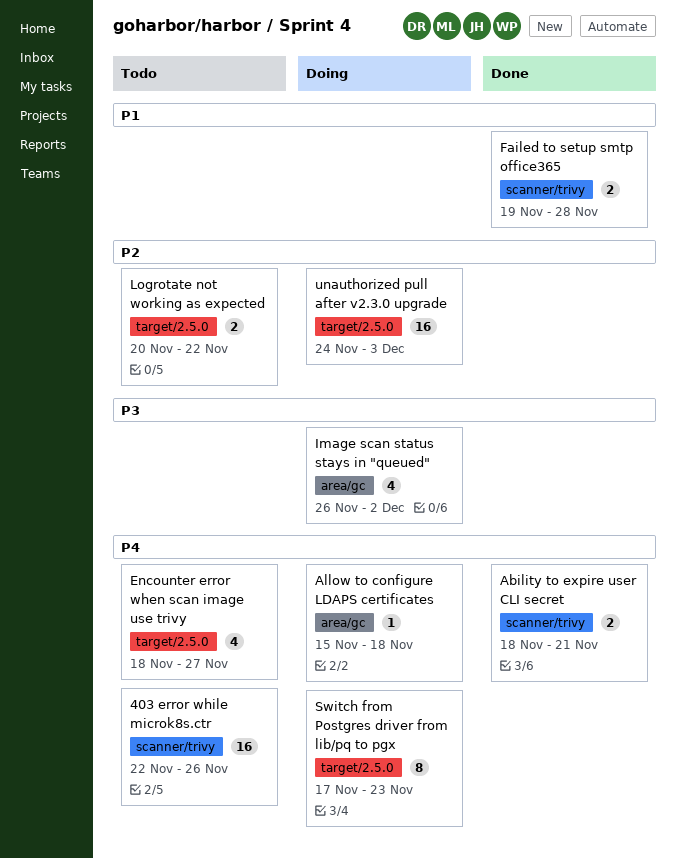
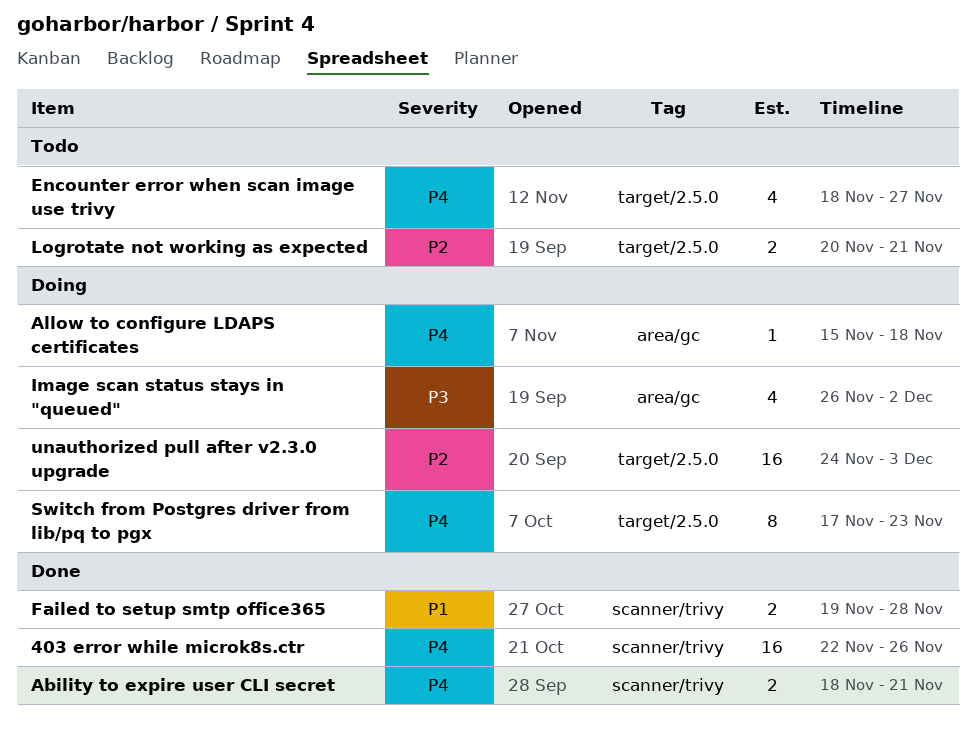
403 error while microk8s.ctr, status: Todo -> Done
Logrotate not working as expected, due: Nov 22 -> Nov 21

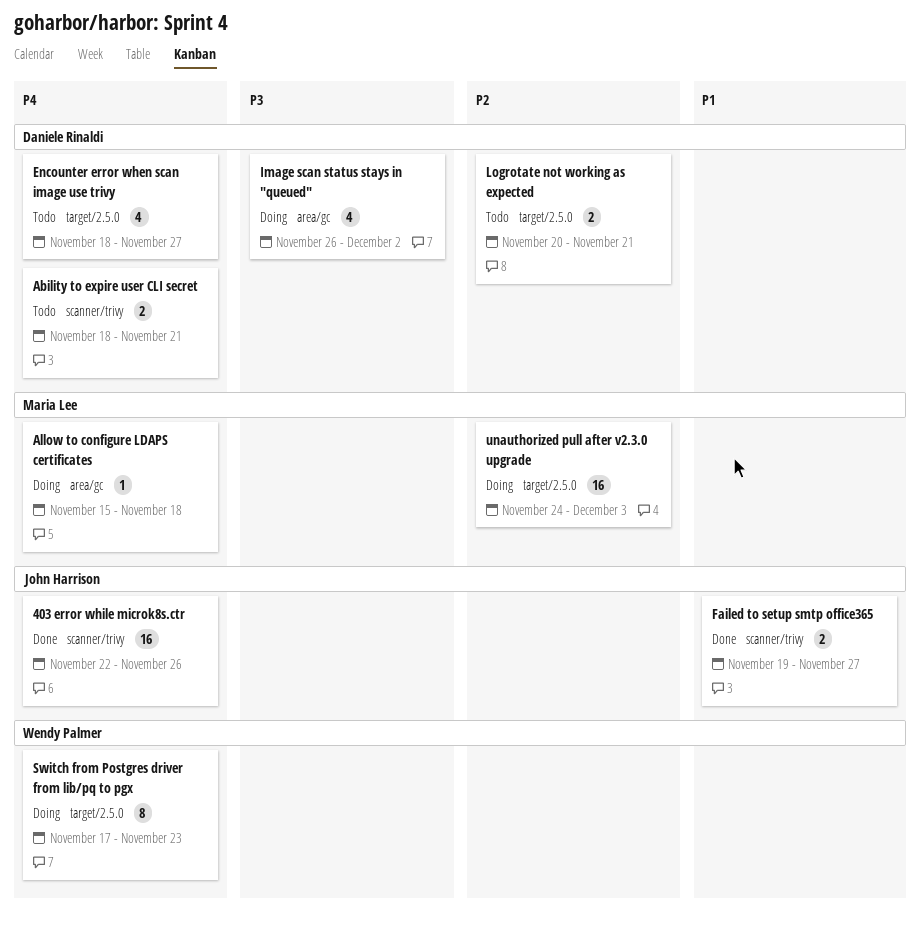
Ability to expire user CLI secret, status: Done -> Todo
Failed to setup smtp office365, due: Nov 28 -> Nov 27

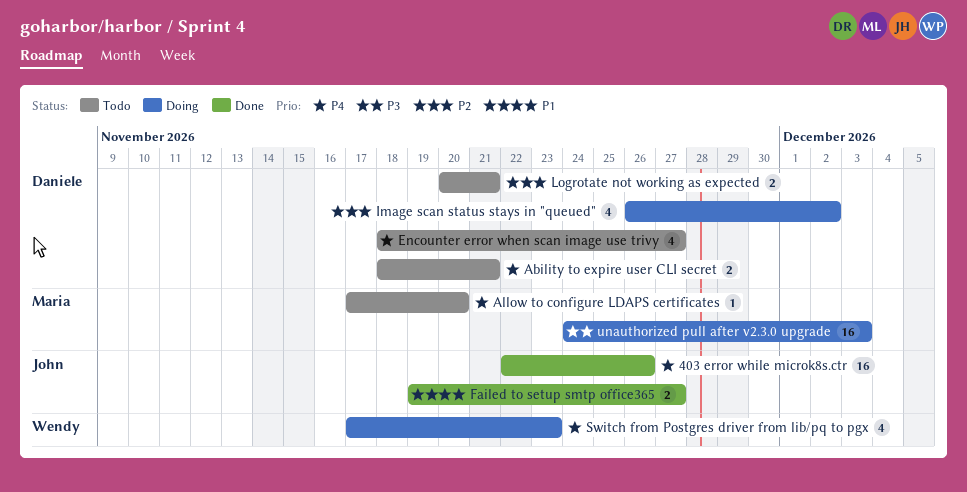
Allow to configure LDAPS certificates, status: Doing -> Todo
Allow to configure LDAPS certificates, start: Nov 15 -> Nov 17
Allow to configure LDAPS certificates, due: Nov 18 -> Nov 20
Image scan status stays in "queued", priority: P3 -> P2
Switch from Postgres driver from lib/pq to pgx, estimate: 8 -> 4
unauthorized pull after v2.3.0 upgrade, priority: P2 -> P3

